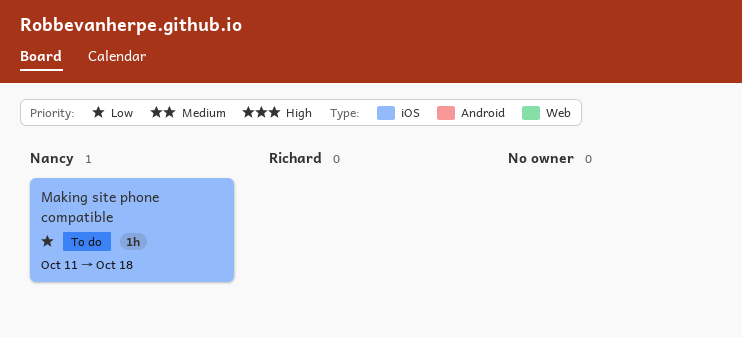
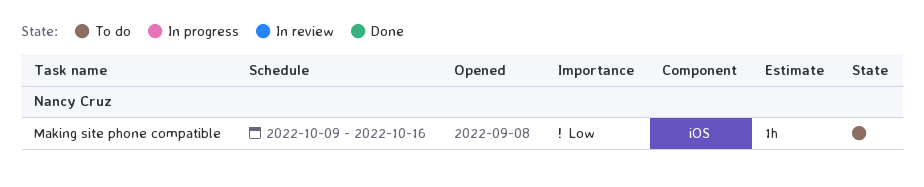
Making site phone compatible, start: Oct 11 -> Oct 9
Making site phone compatible, due: Oct 18 -> Oct 16

